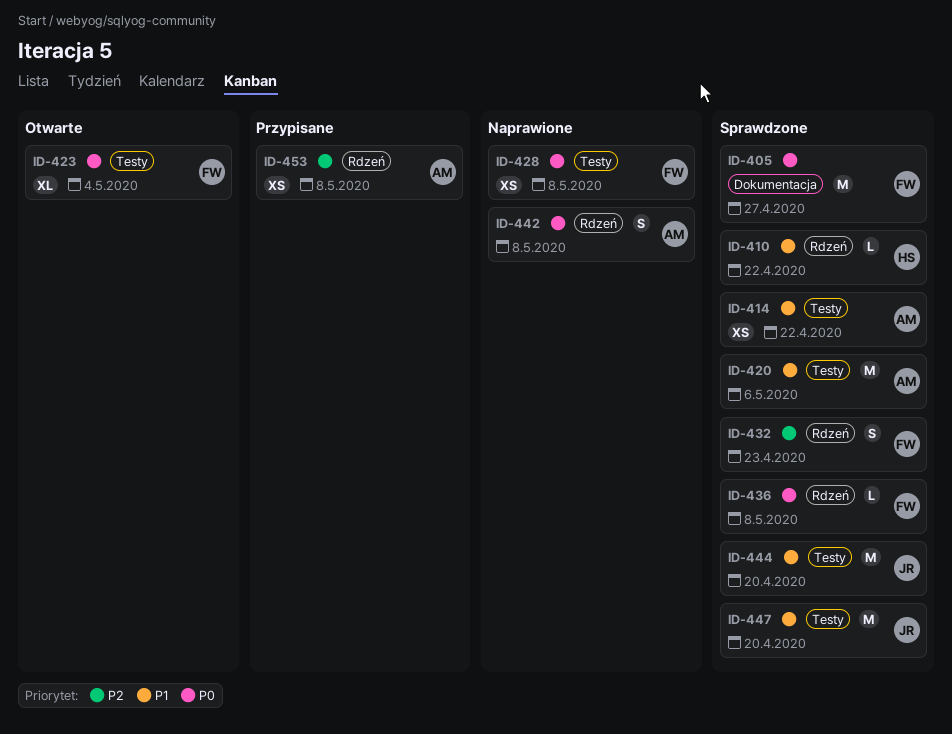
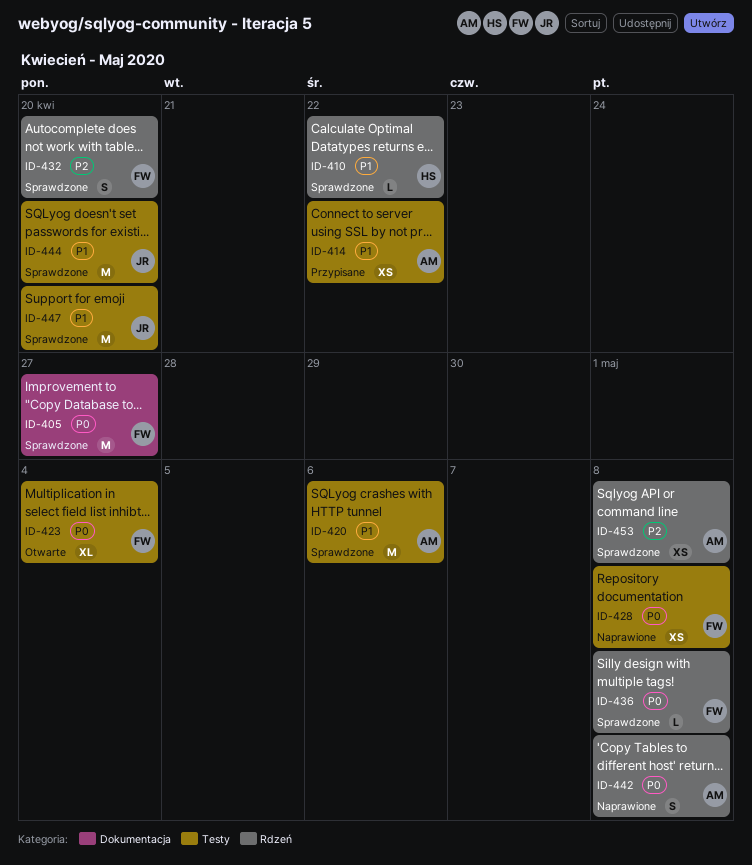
ID-414, status: Sprawdzone -> Przypisane
ID-432, due: Apr 23 -> Apr 20
ID-453, status: Przypisane -> Sprawdzone

